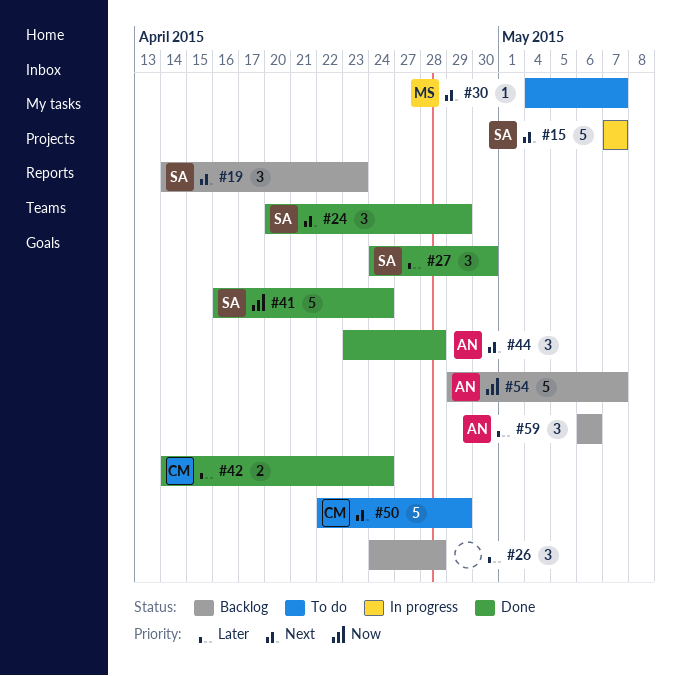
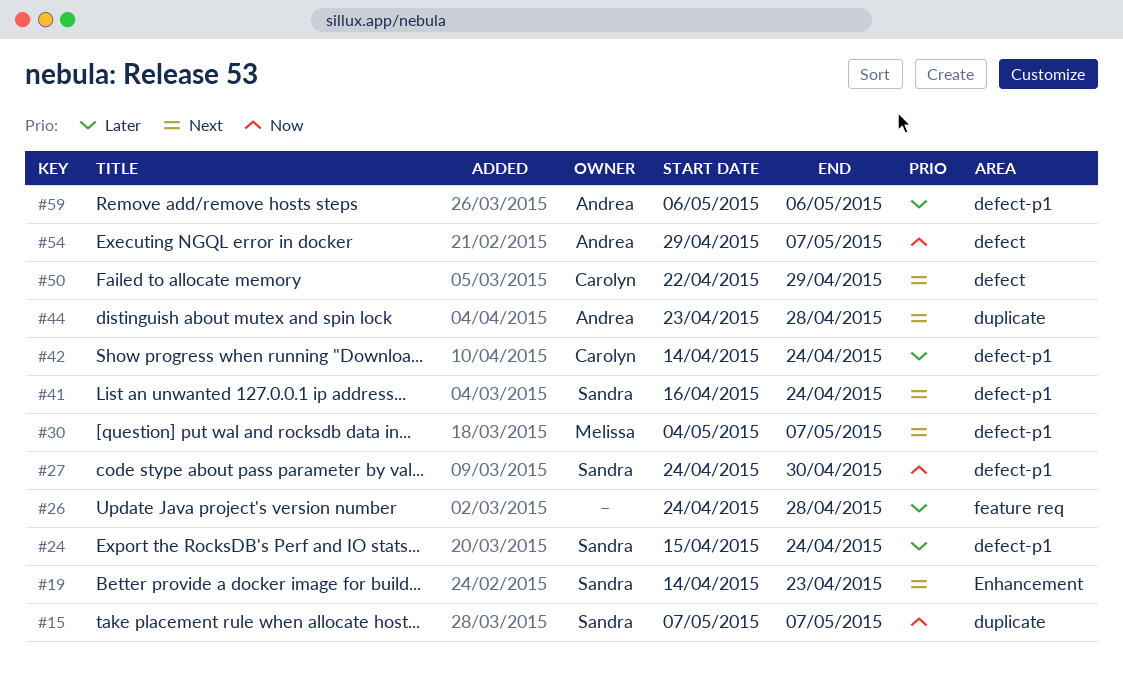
#15, priority: Next -> Now
#24, priority: Next -> Later
#24, start: Apr 20 -> Apr 15
#24, due: Apr 29 -> Apr 24
#27, priority: Later -> Now
#41, priority: Now -> Next

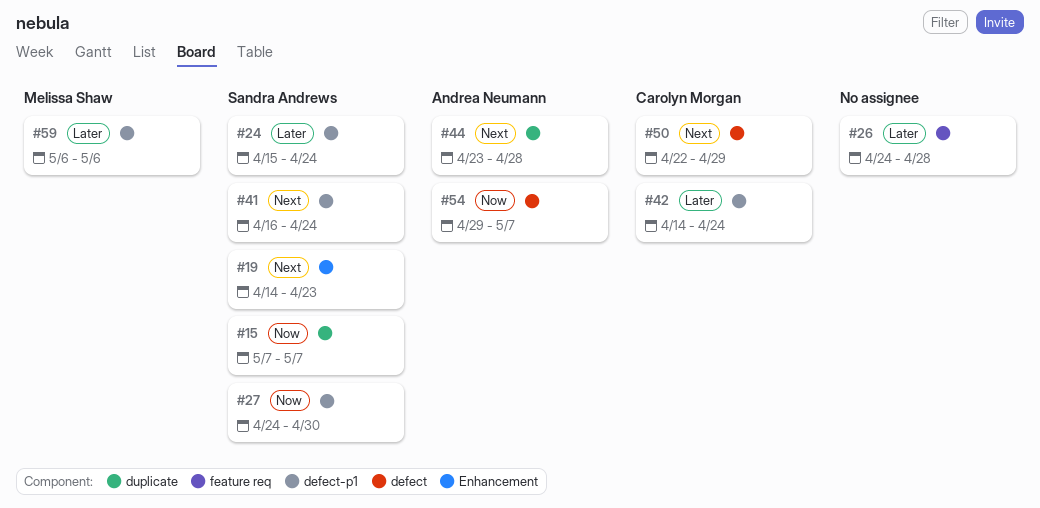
#30: present -> none
#59, owner: Andrea Neumann -> Melissa Shaw

